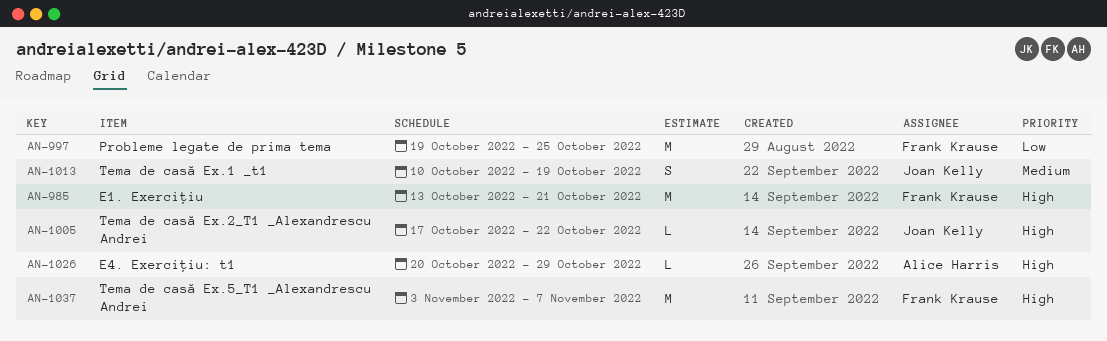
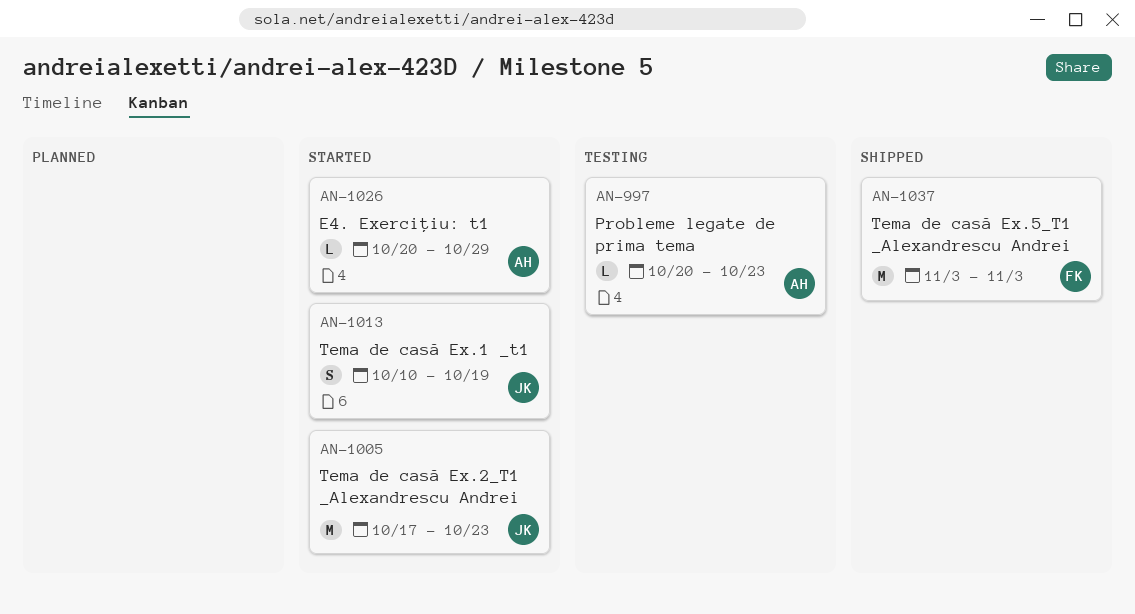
AN-985: present -> none
AN-997, owner: Frank Krause -> Alice Harris
AN-997, estimate: M -> L
AN-997, start: Oct 19 -> Oct 20
AN-997, due: Oct 25 -> Oct 23
AN-1005, estimate: L -> M
AN-1005, due: Oct 22 -> Oct 23
AN-1037, due: Nov 7 -> Nov 3

